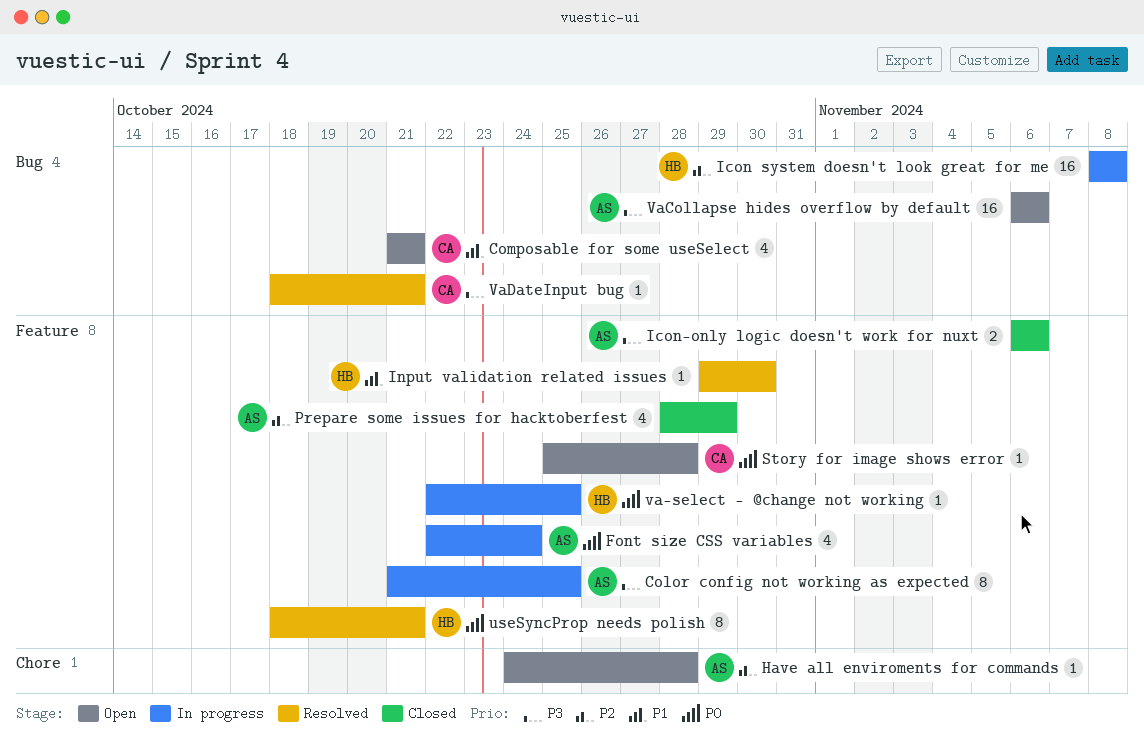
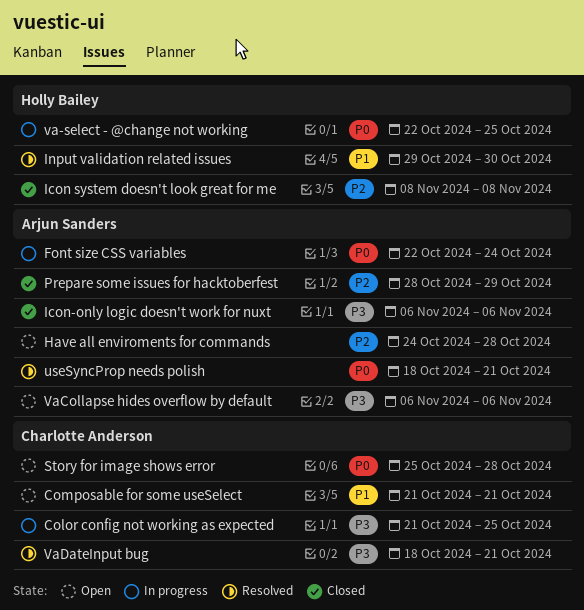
Color config not working as expected, owner: Arjun Sanders -> Charlotte Anderson
Icon system doesn't look great for me, status: In progress -> Closed
useSyncProp needs polish, owner: Holly Bailey -> Arjun Sanders

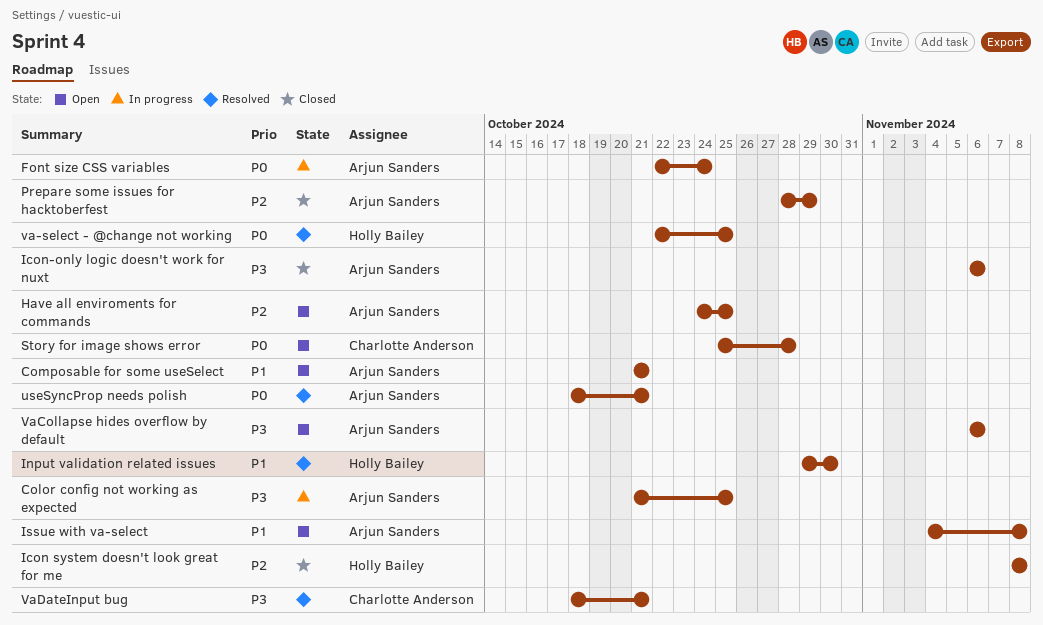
Color config not working as expected, owner: Charlotte Anderson -> Arjun Sanders
Composable for some useSelect, owner: Charlotte Anderson -> Arjun Sanders
Have all enviroments for commands, due: Oct 28 -> Oct 25
Issue with va-select: none -> present
va-select - @change not working, status: In progress -> Resolved

